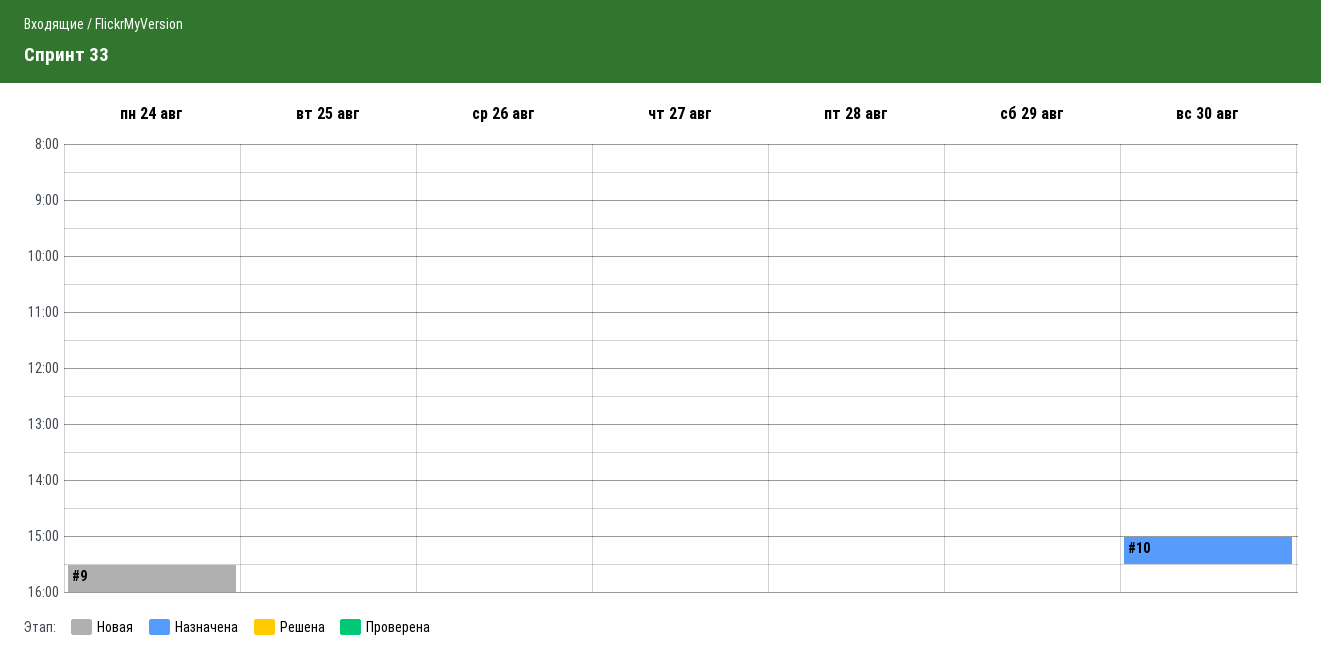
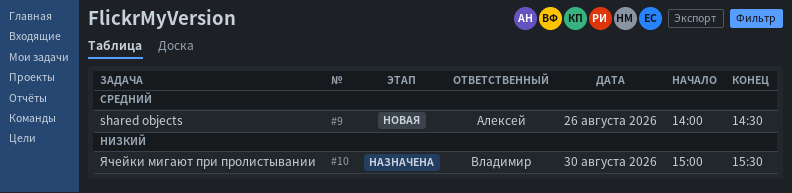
#9, day: Aug 24 -> Aug 26
#9, begins: 15:30 -> 14:00
#9, ends: 16:00 -> 14:30

